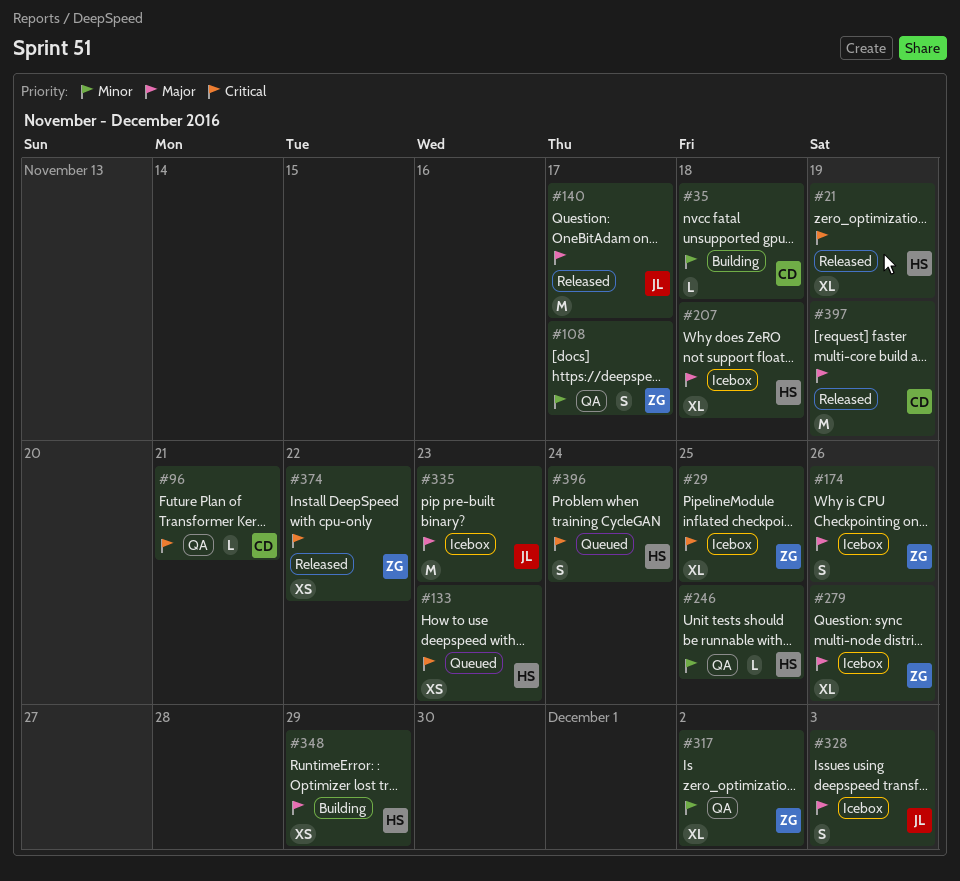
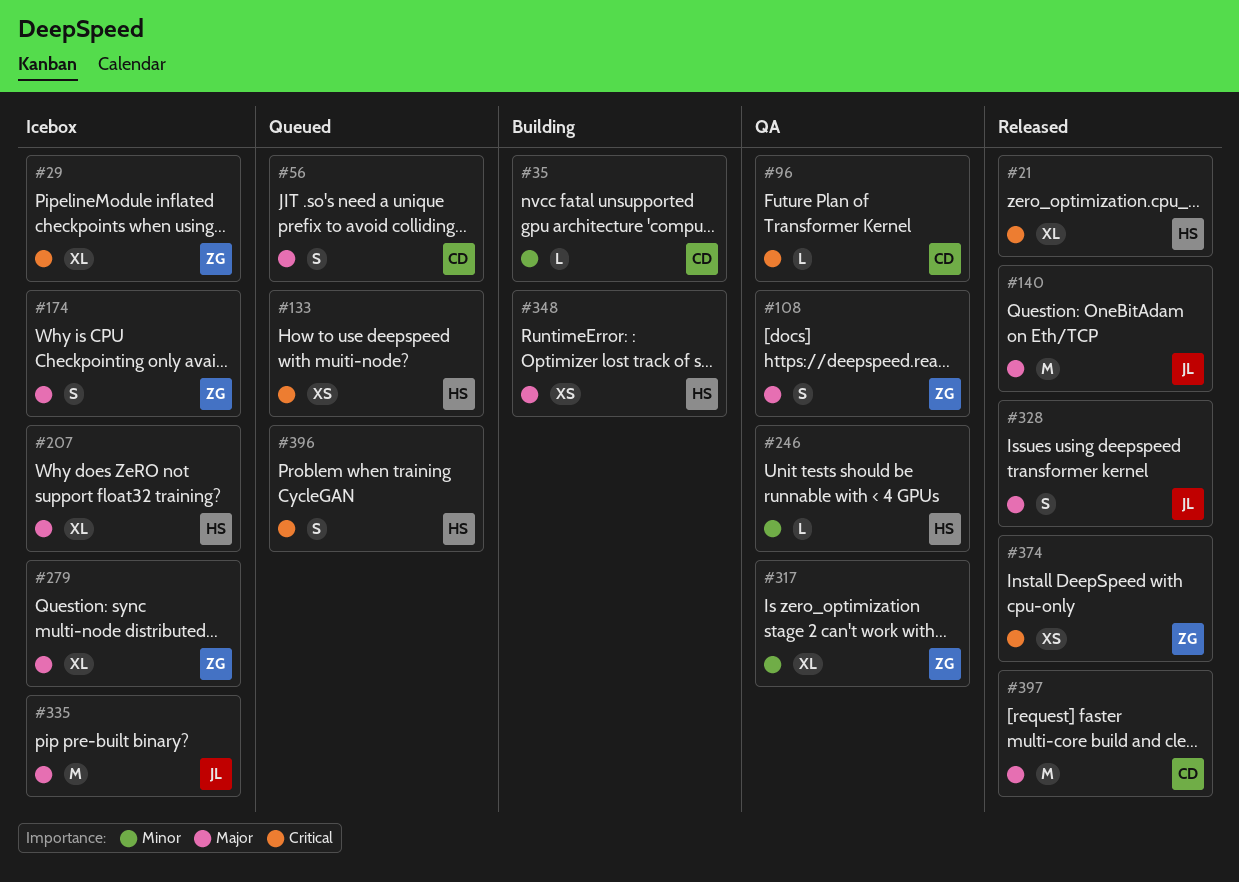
#56: none -> present
#108, priority: Minor -> Major
#328, status: Icebox -> Released

